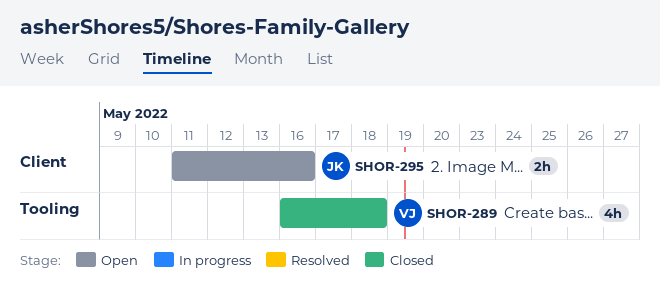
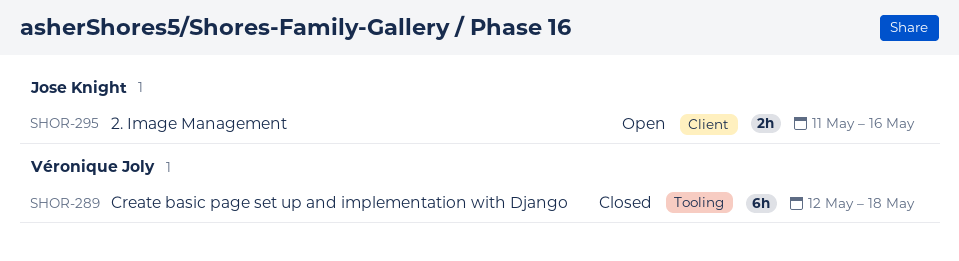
SHOR-289, estimate: 4h -> 6h
SHOR-289, start: May 16 -> May 12

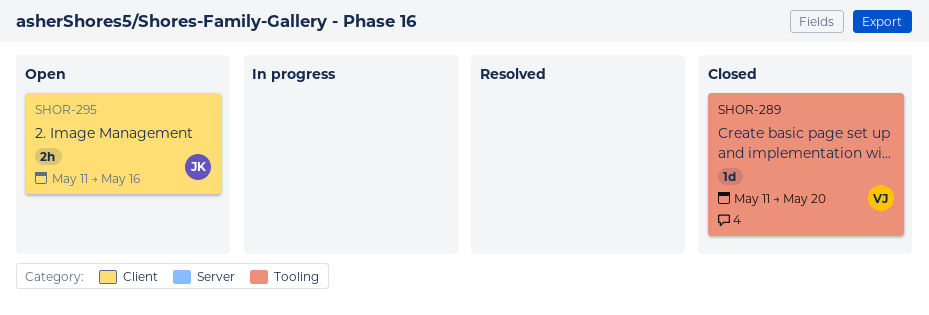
SHOR-289, estimate: 6h -> 1d
SHOR-289, start: May 12 -> May 11
SHOR-289, due: May 18 -> May 20

